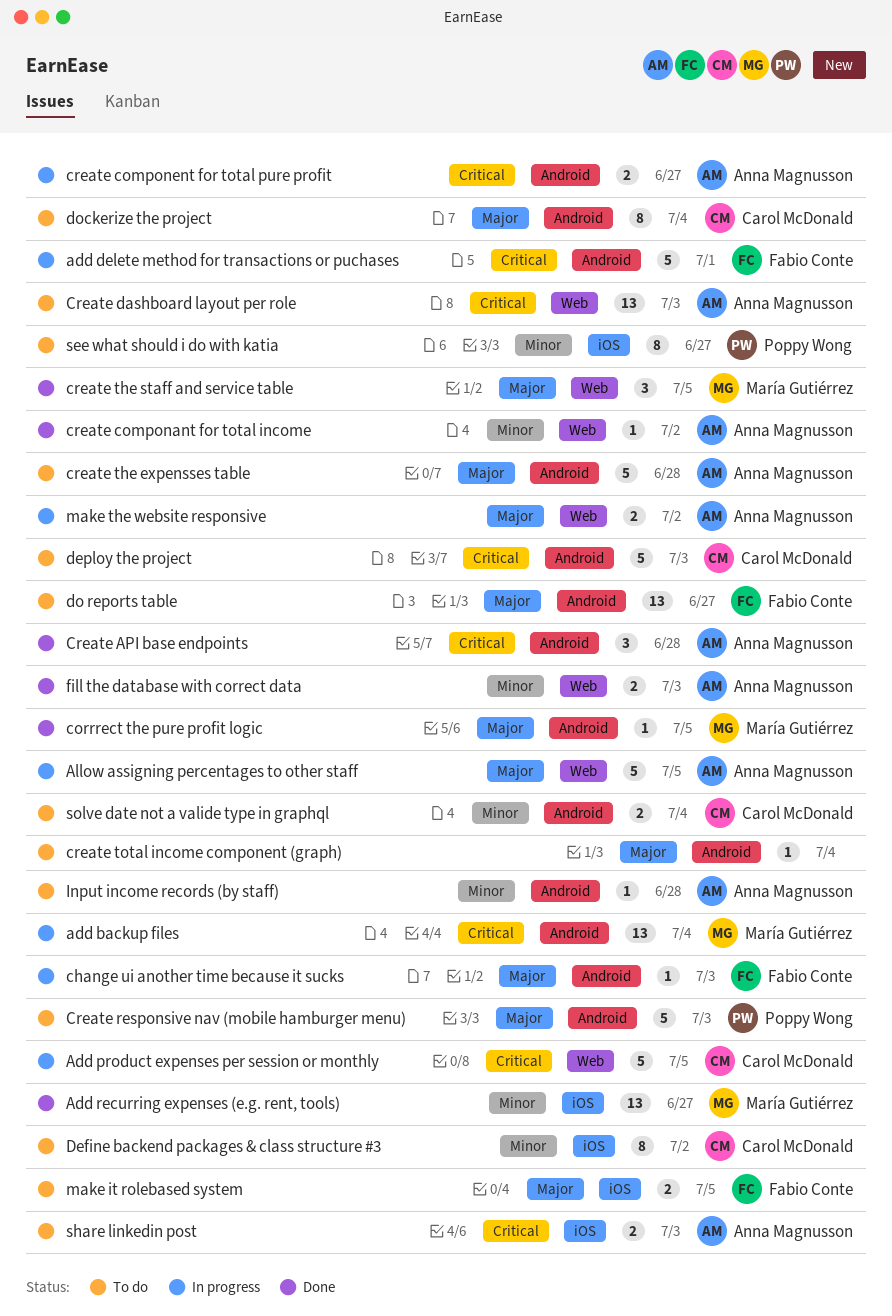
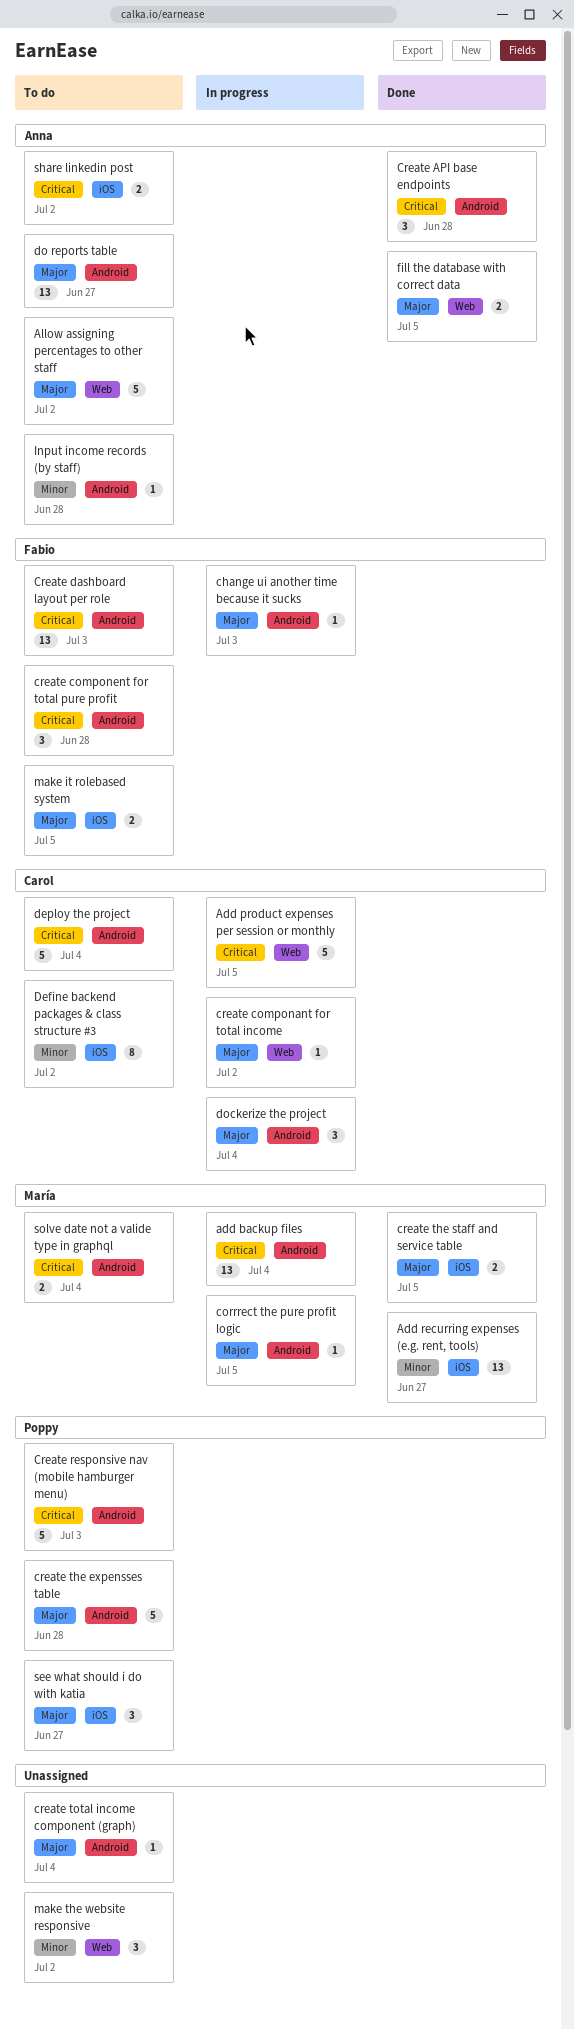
add delete method for transactions or puchases: present -> none
Allow assigning percentages to other staff, status: In progress -> To do
Allow assigning percentages to other staff, due: Jul 5 -> Jul 2
corrrect the pure profit logic, status: Done -> In progress
create componant for total income, status: Done -> In progress
create componant for total income, owner: Anna Magnusson -> Carol McDonald
create componant for total income, priority: Minor -> Major
create component for total pure profit, status: In progress -> To do
create component for total pure profit, owner: Anna Magnusson -> Fabio Conte
create component for total pure profit, estimate: 2 -> 3
create component for total pure profit, due: Jun 27 -> Jun 28
Create dashboard layout per role, owner: Anna Magnusson -> Fabio Conte
Create dashboard layout per role, label: Web -> Android
Create responsive nav (mobile hamburger menu), priority: Major -> Critical
create the expensses table, owner: Anna Magnusson -> Poppy Wong
create the staff and service table, label: Web -> iOS
create the staff and service table, estimate: 3 -> 2
deploy the project, due: Jul 3 -> Jul 4
do reports table, owner: Fabio Conte -> Anna Magnusson
dockerize the project, status: To do -> In progress
dockerize the project, estimate: 8 -> 3
fill the database with correct data, priority: Minor -> Major
fill the database with correct data, due: Jul 3 -> Jul 5
make the website responsive, status: In progress -> To do
make the website responsive, owner: Anna Magnusson -> none
make the website responsive, priority: Major -> Minor
make the website responsive, estimate: 2 -> 3
see what should i do with katia, priority: Minor -> Major
see what should i do with katia, estimate: 8 -> 3
share linkedin post, due: Jul 3 -> Jul 2
solve date not a valide type in graphql, owner: Carol McDonald -> María Gutiérrez
solve date not a valide type in graphql, priority: Minor -> Critical

